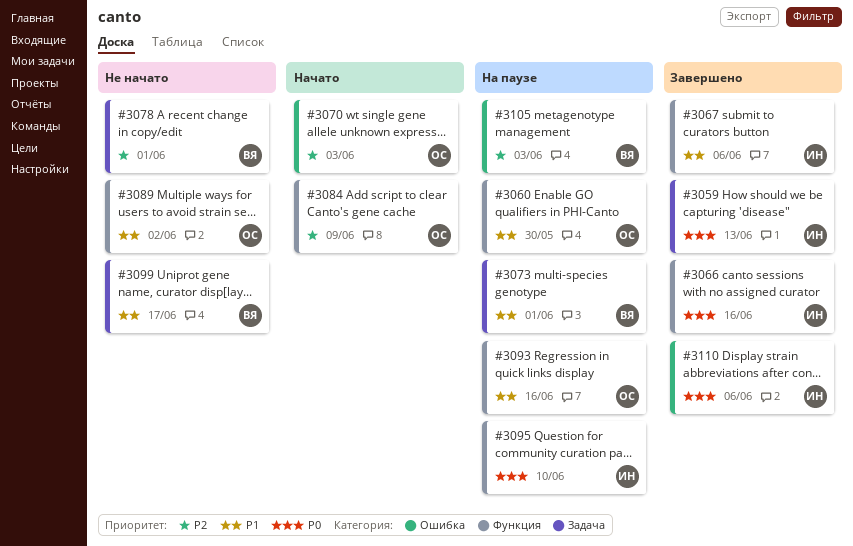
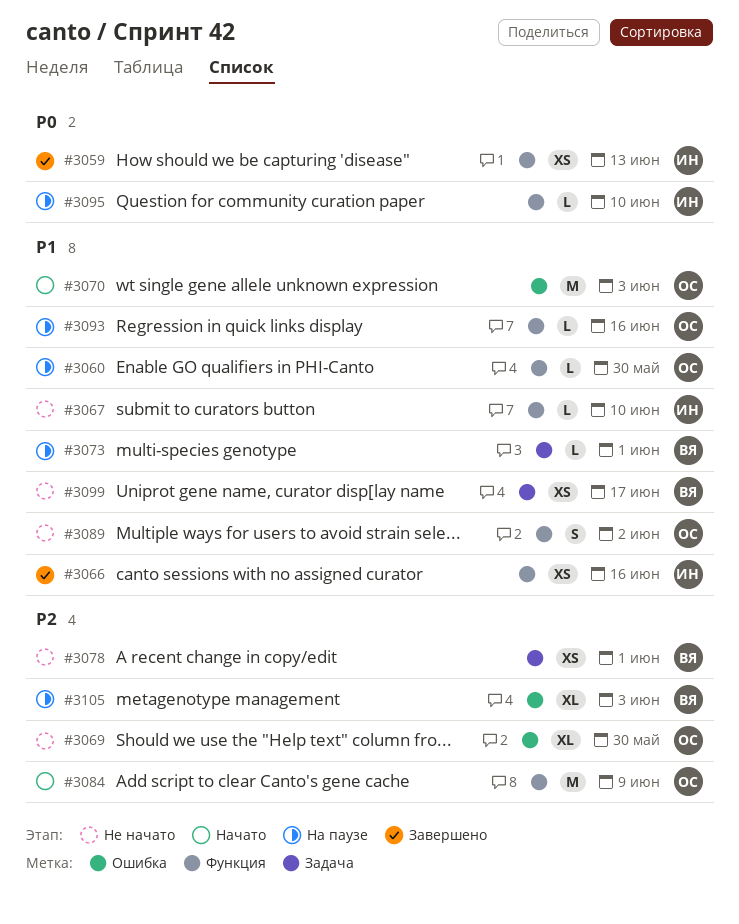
#3059, label: Задача -> Функция
#3066, priority: P0 -> P1
#3067, status: Завершено -> Не начато
#3067, due: Jun 6 -> Jun 10
#3069: none -> present
#3070, priority: P2 -> P1
#3110: present -> none

